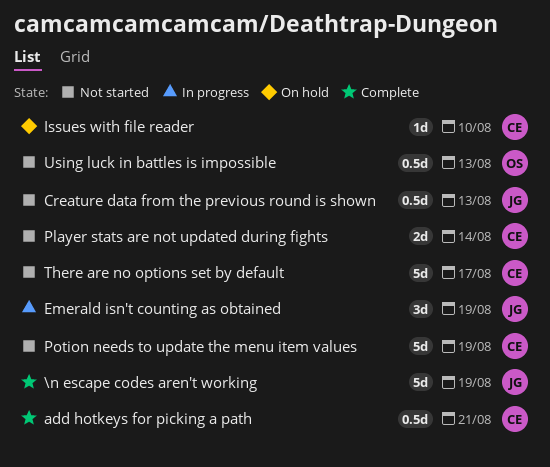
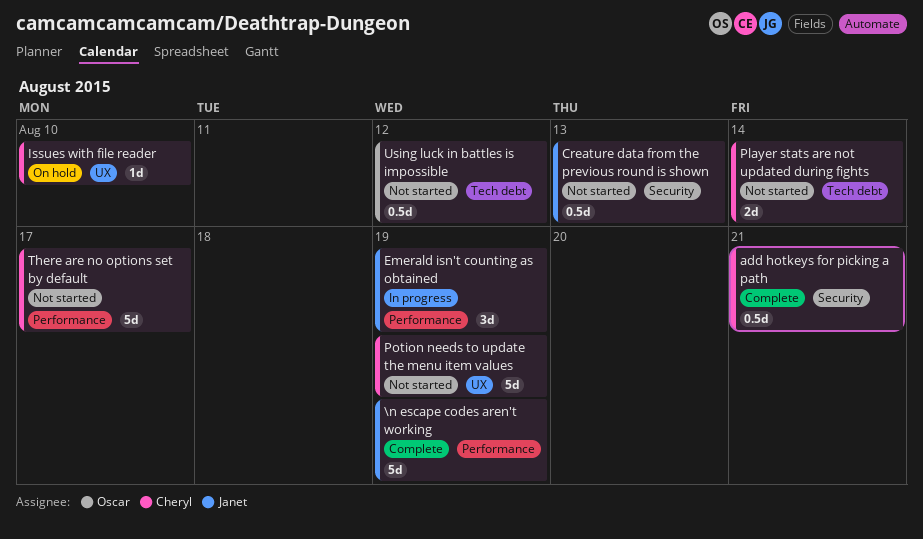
Using luck in battles is impossible, due: Aug 13 -> Aug 12

